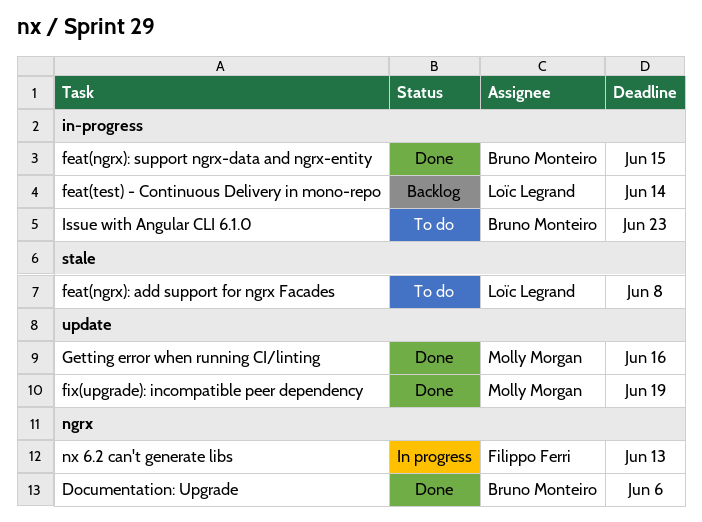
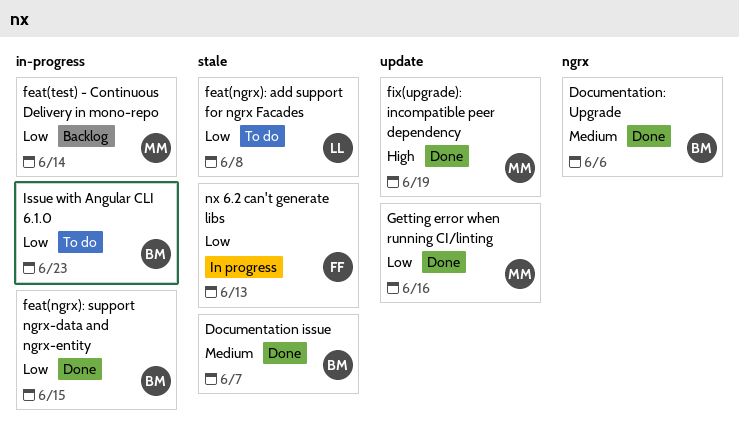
Documentation issue: none -> present
feat(test) - Continuous Delivery in mono-repo, owner: Loïc Legrand -> Molly Morgan
nx 6.2 can't generate libs, label: ngrx -> stale

